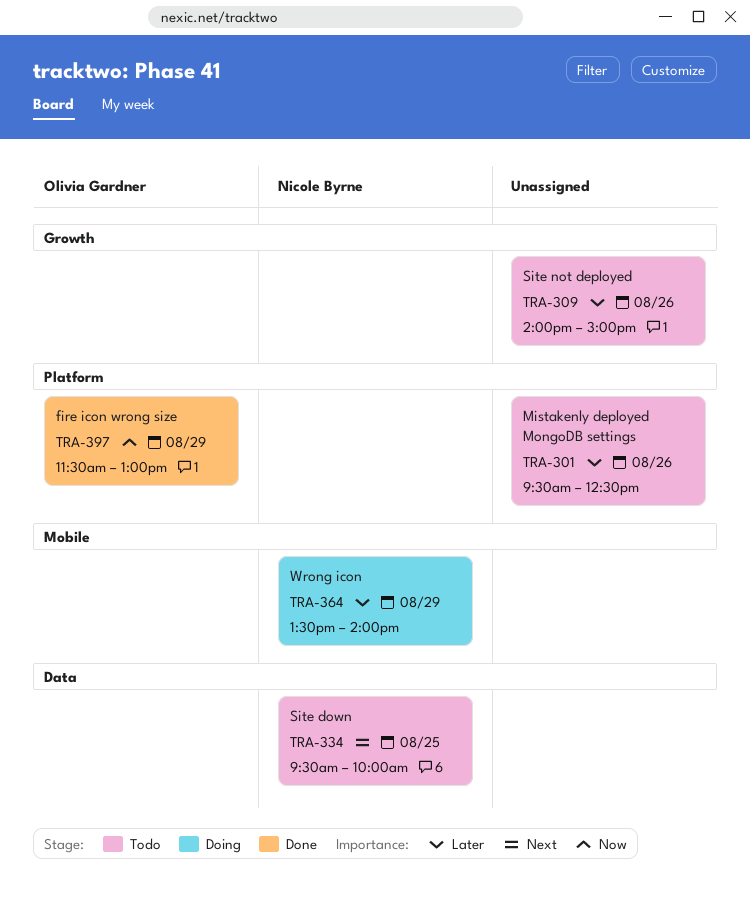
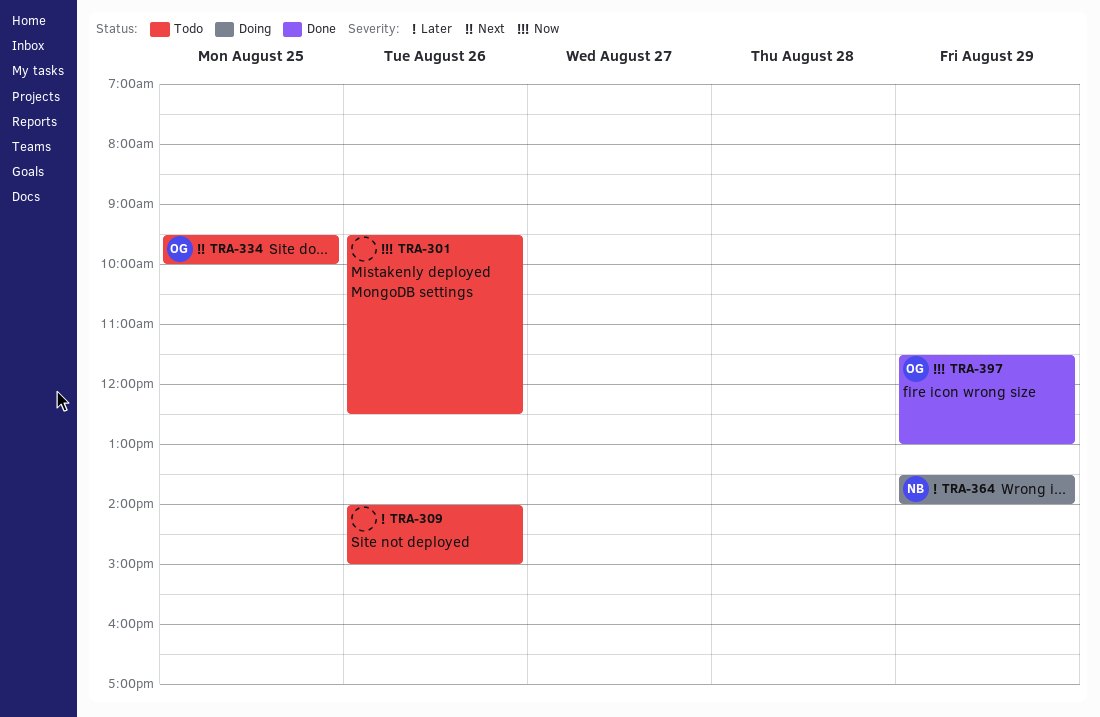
TRA-301, priority: Later -> Now
TRA-334, owner: Nicole Byrne -> Olivia Gardner

